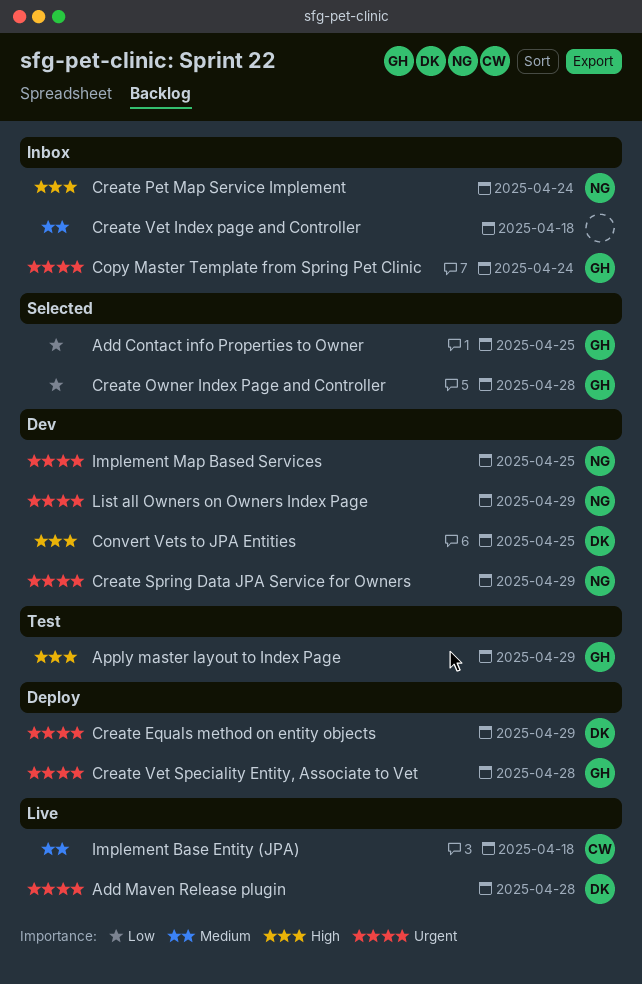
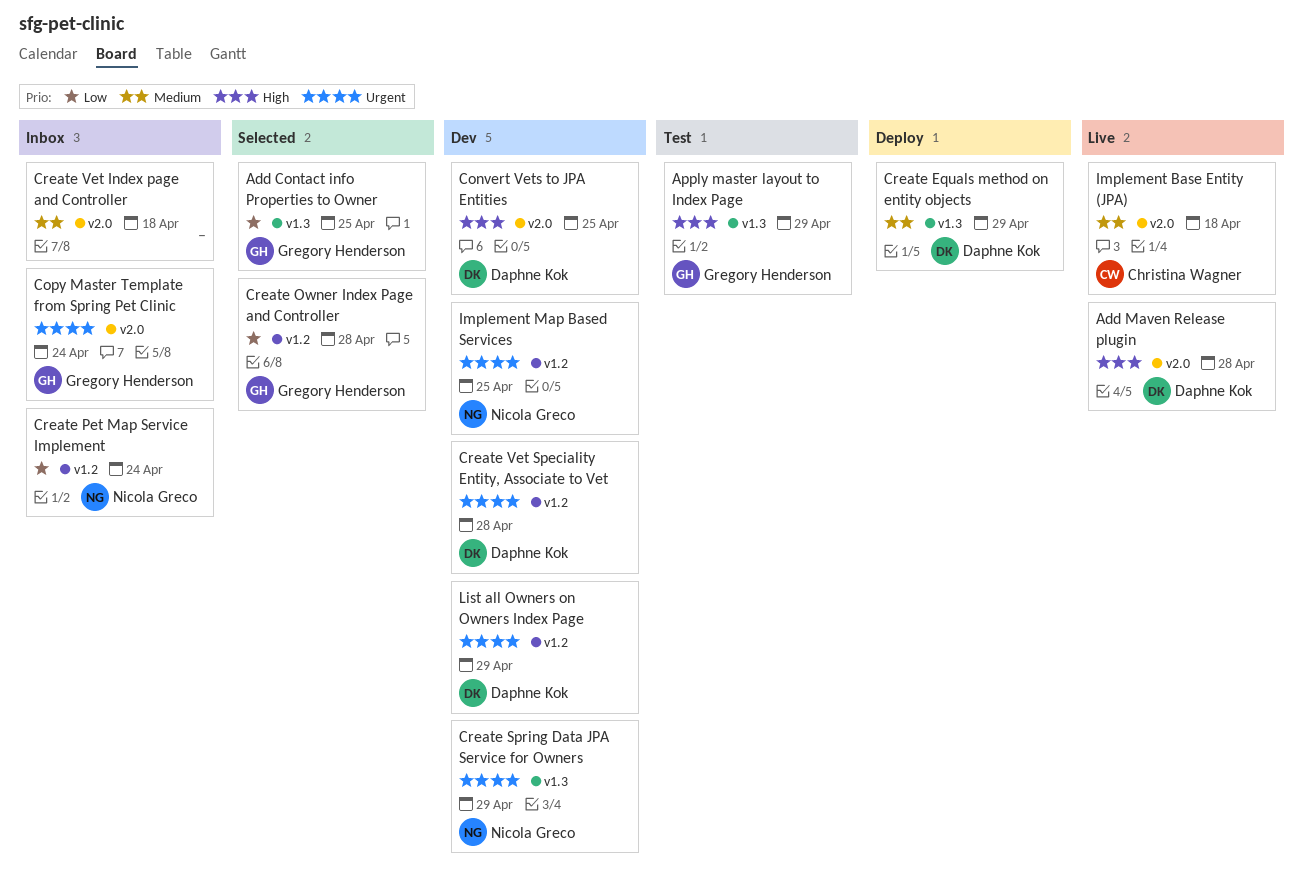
Add Maven Release plugin, priority: Urgent -> High
Create Equals method on entity objects, priority: Urgent -> Medium
Create Pet Map Service Implement, priority: High -> Low
Create Vet Speciality Entity, Associate to Vet, status: Deploy -> Dev
Create Vet Speciality Entity, Associate to Vet, owner: Gregory Henderson -> Daphne Kok
List all Owners on Owners Index Page, owner: Nicola Greco -> Daphne Kok

